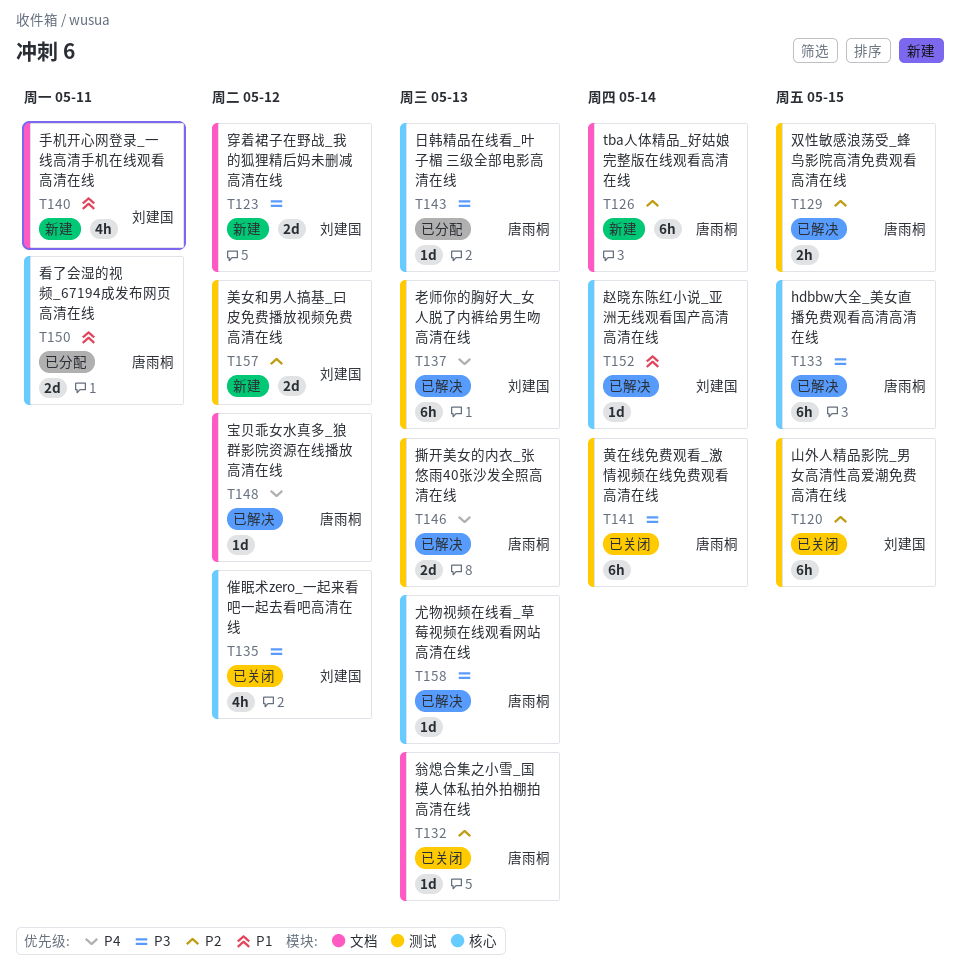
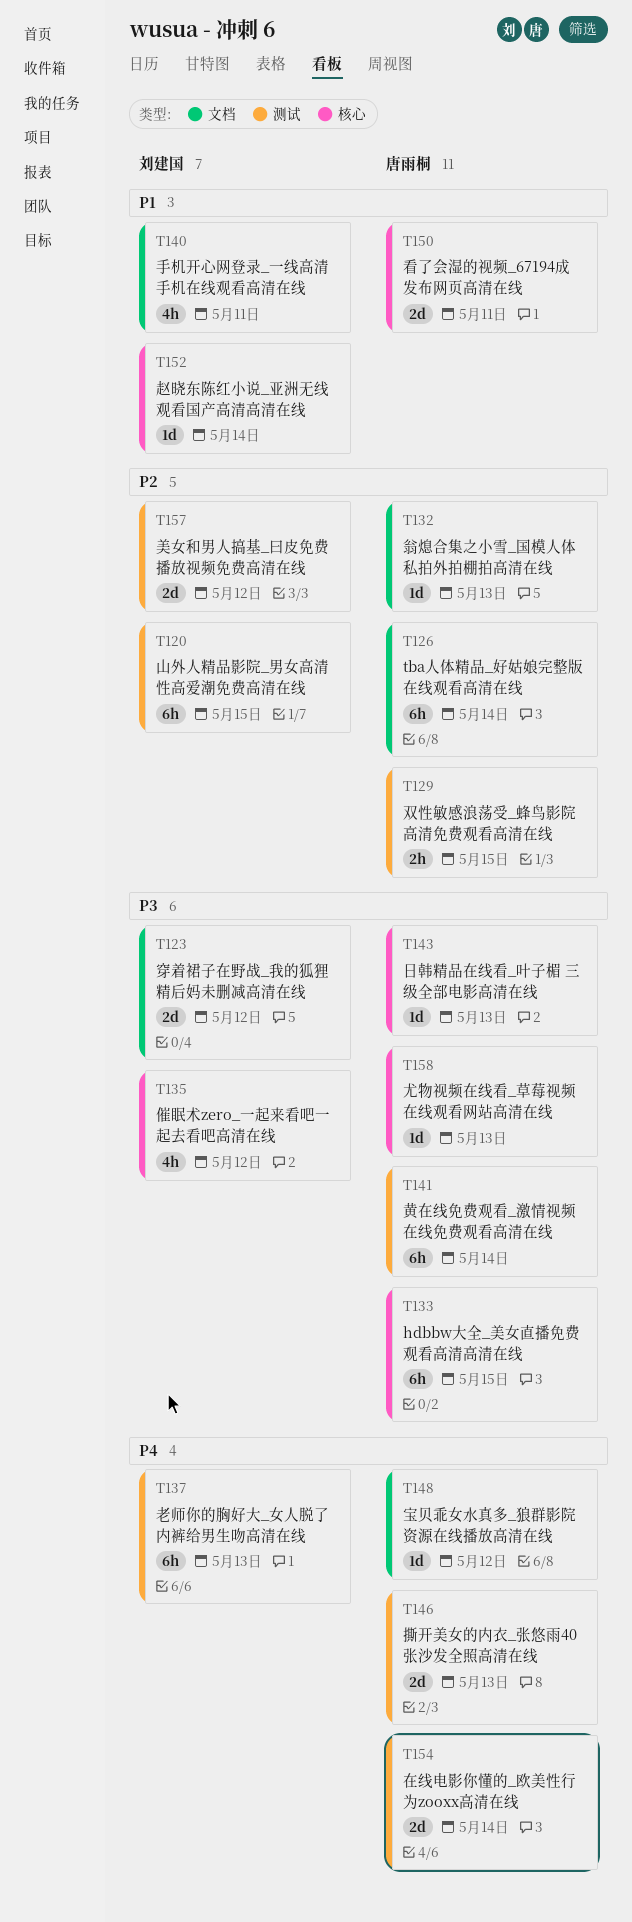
T154: none -> present

